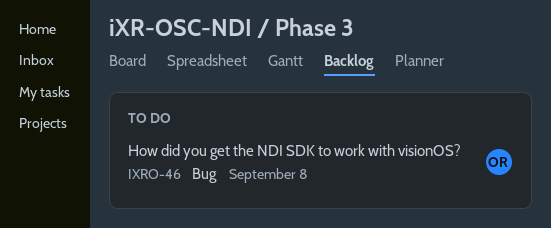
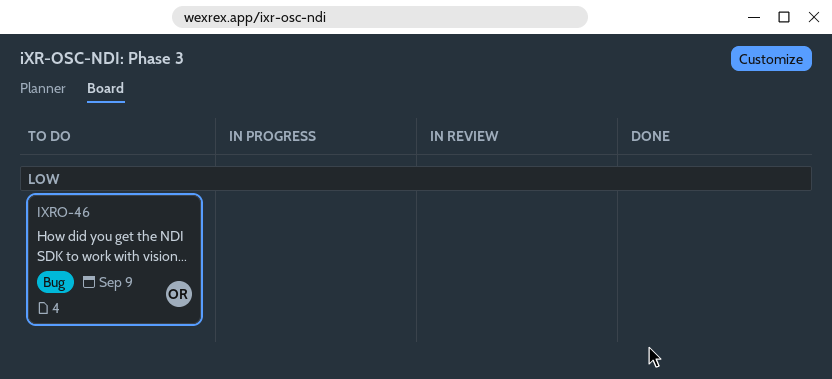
IXRO-46, due: Sep 8 -> Sep 9

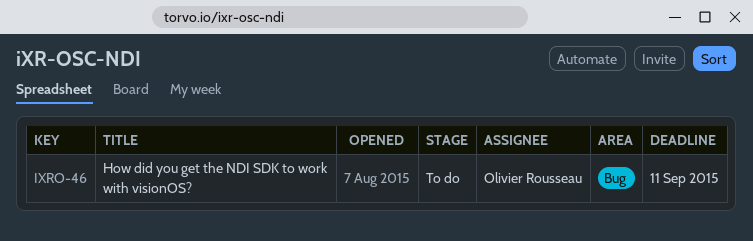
IXRO-46, due: Sep 9 -> Sep 11

